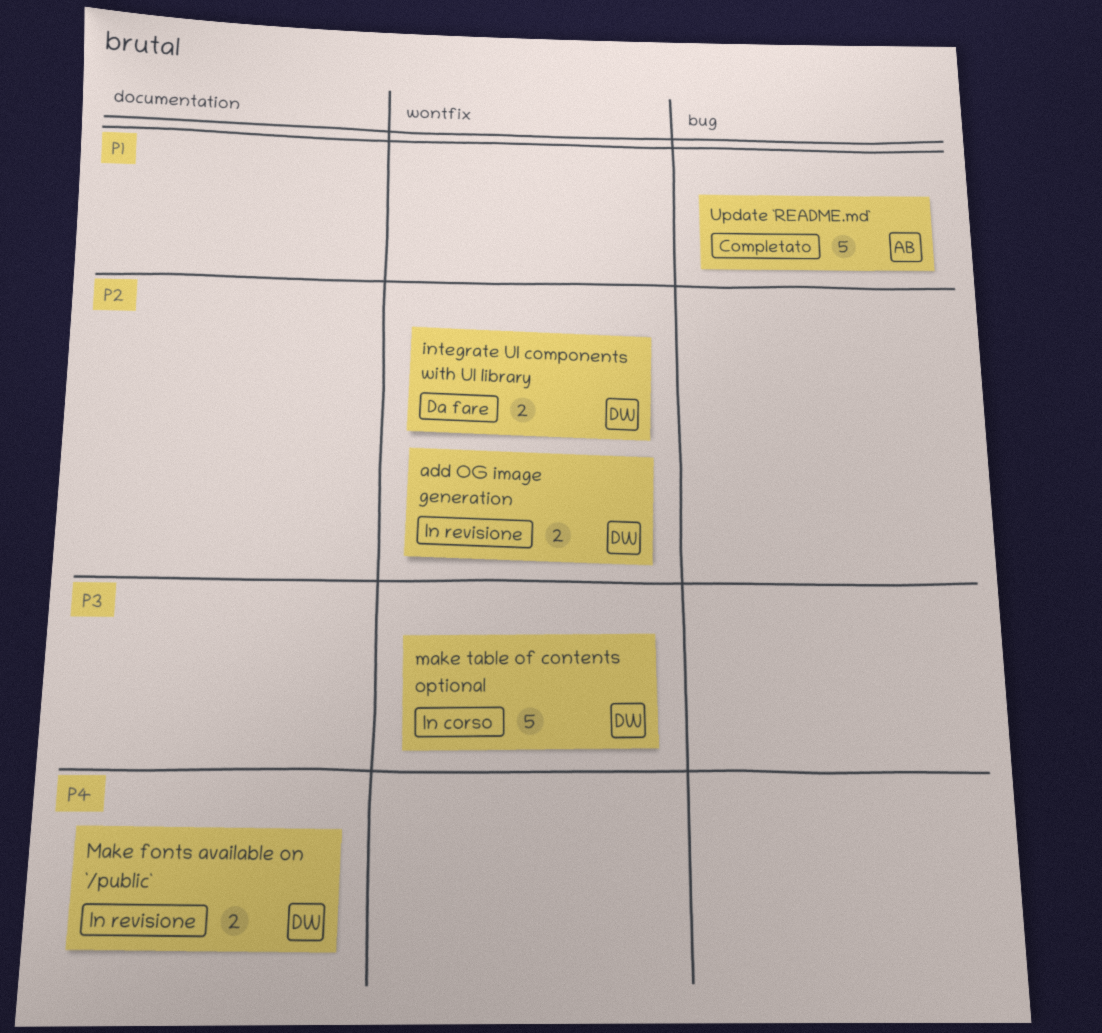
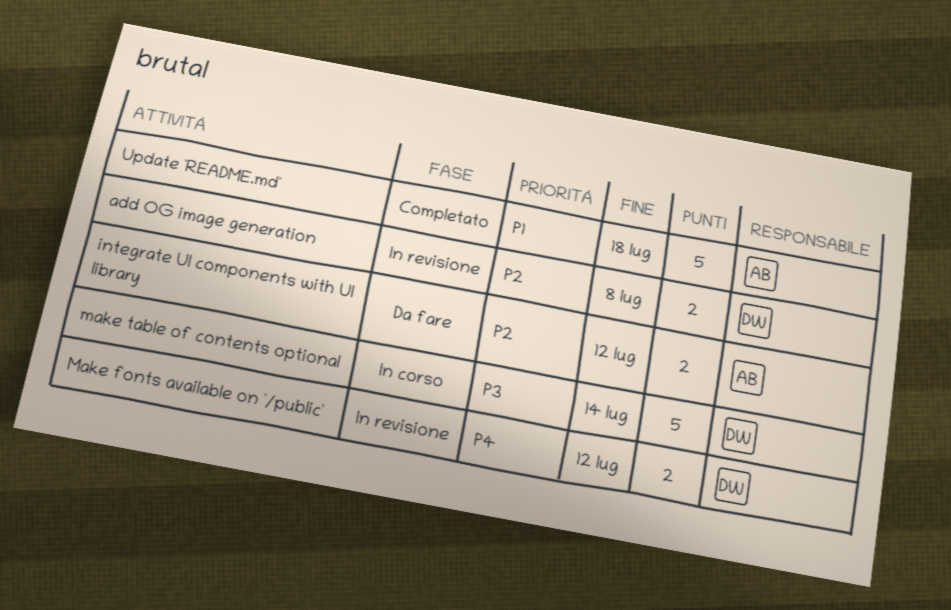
integrate UI components with UI library, owner: DW -> AB

